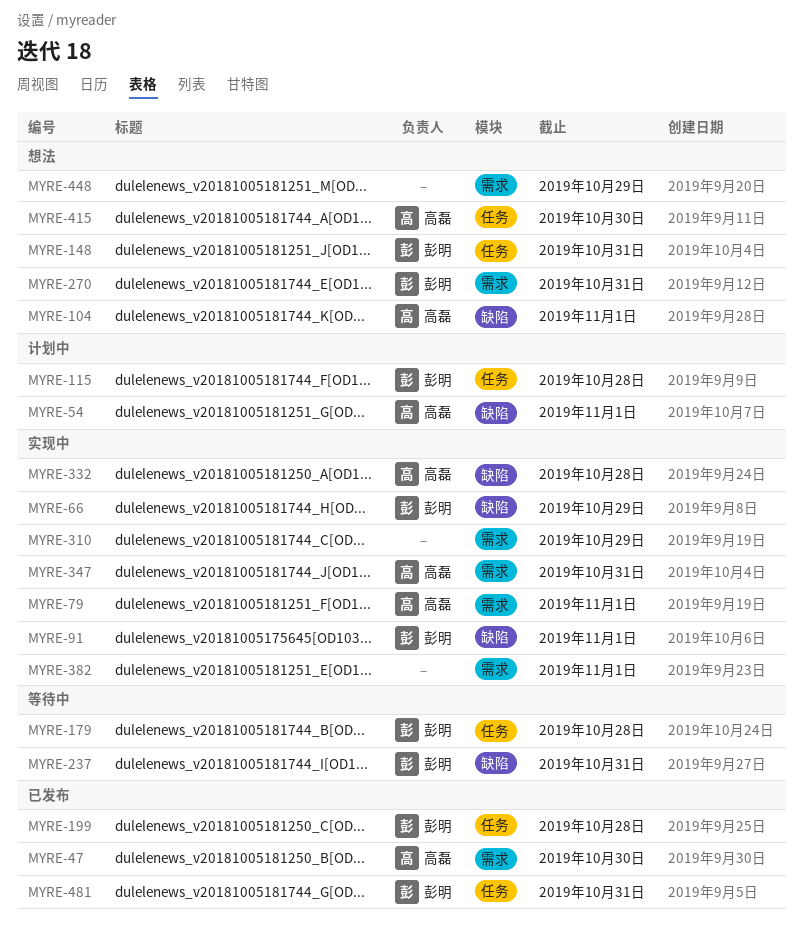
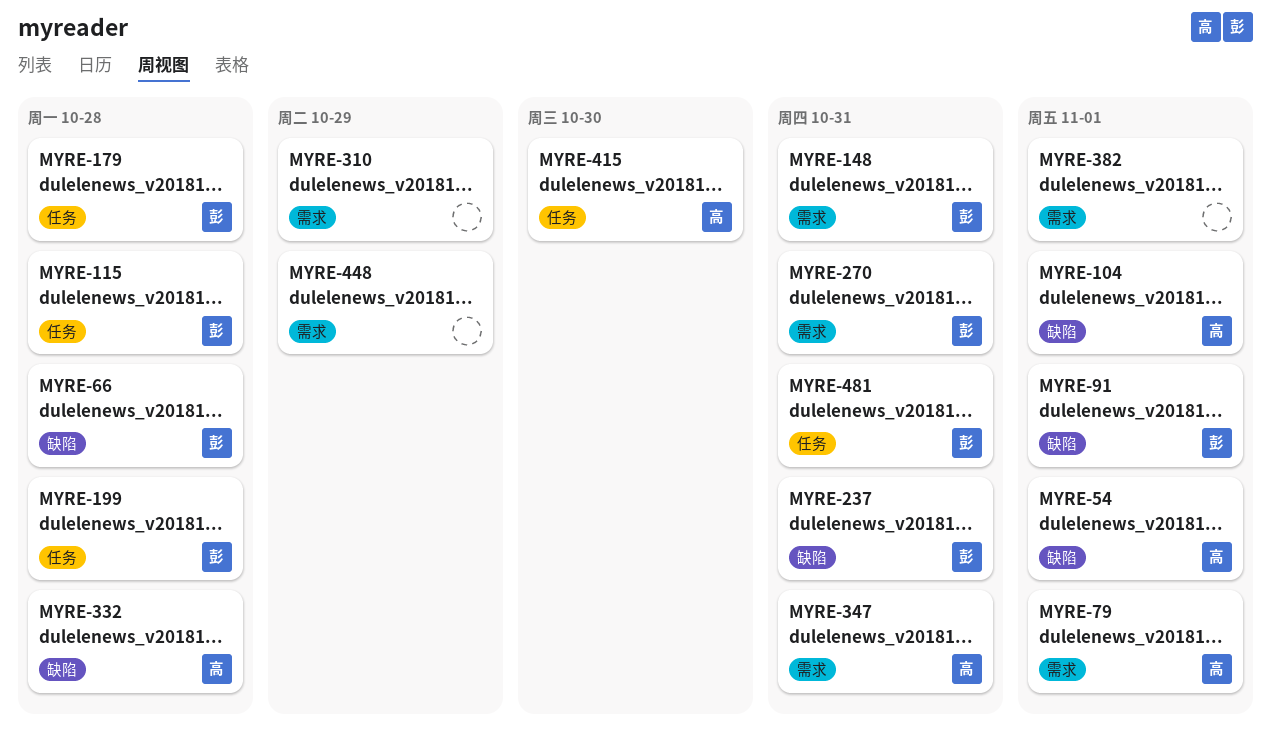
MYRE-47: present -> none
MYRE-66, due: Oct 29 -> Oct 28
MYRE-148, label: 任务 -> 需求

